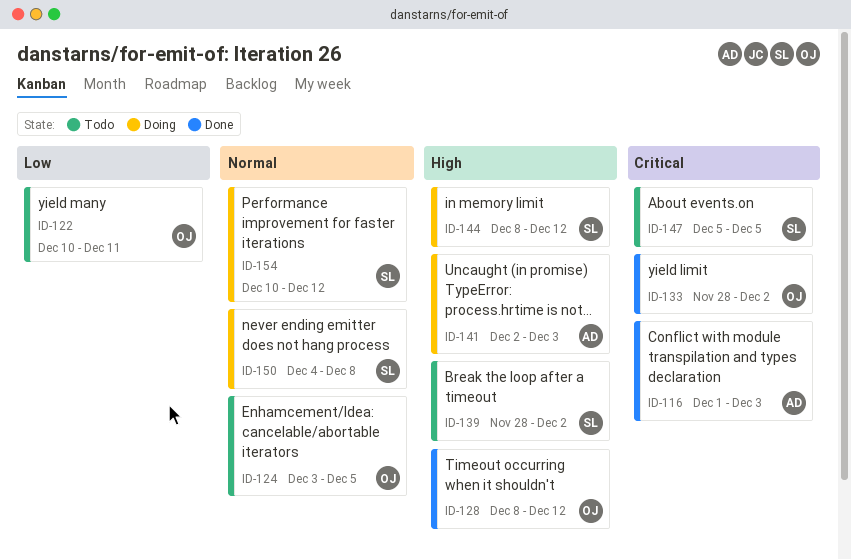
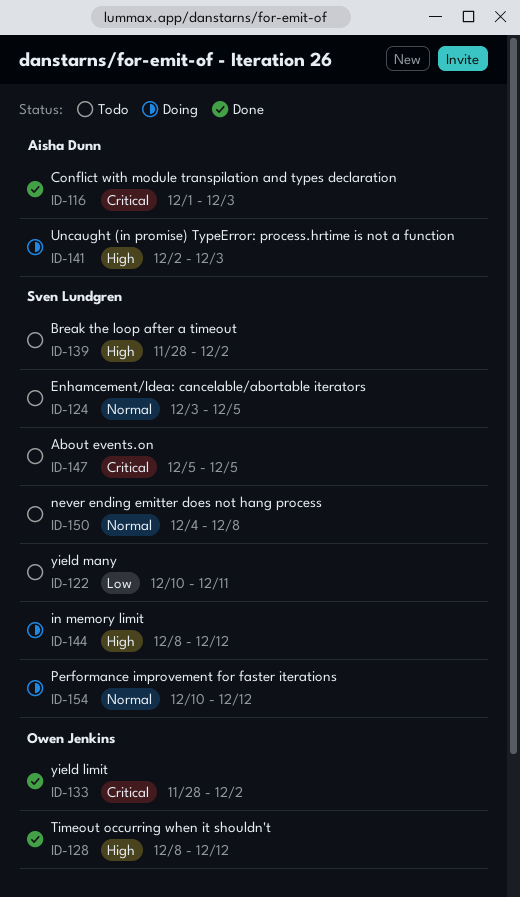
ID-122, owner: Owen Jenkins -> Sven Lundgren
ID-124, owner: Owen Jenkins -> Sven Lundgren
ID-150, status: Doing -> Todo

